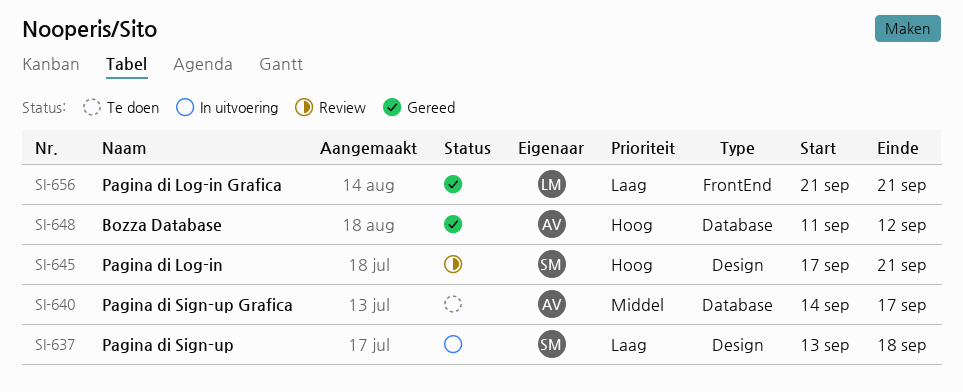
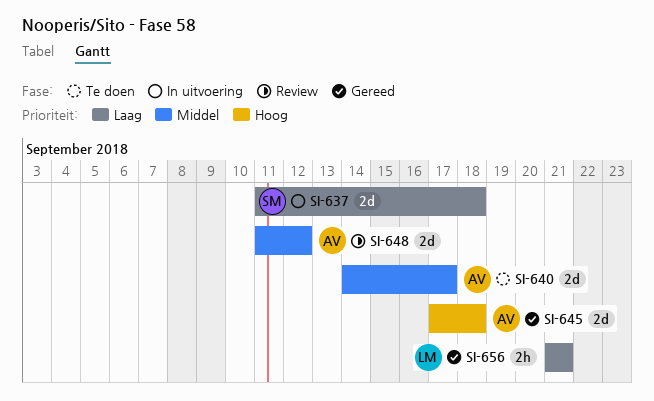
SI-637, start: Sep 13 -> Sep 11
SI-645, status: Review -> Gereed
SI-645, owner: SM -> AV
SI-645, due: Sep 21 -> Sep 18
SI-648, status: Gereed -> Review
SI-648, priority: Hoog -> Middel

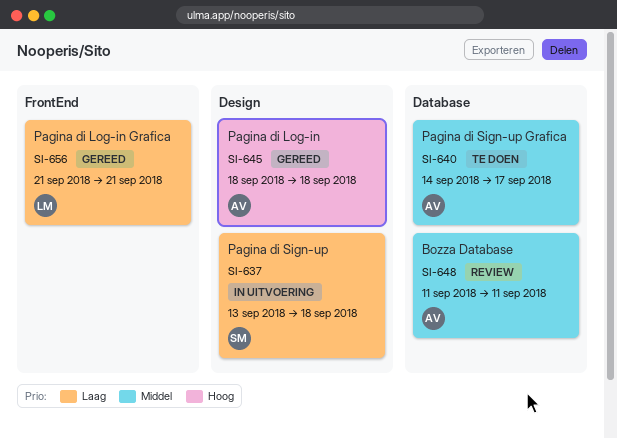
SI-637, start: Sep 11 -> Sep 13
SI-645, start: Sep 17 -> Sep 18
SI-648, due: Sep 12 -> Sep 11

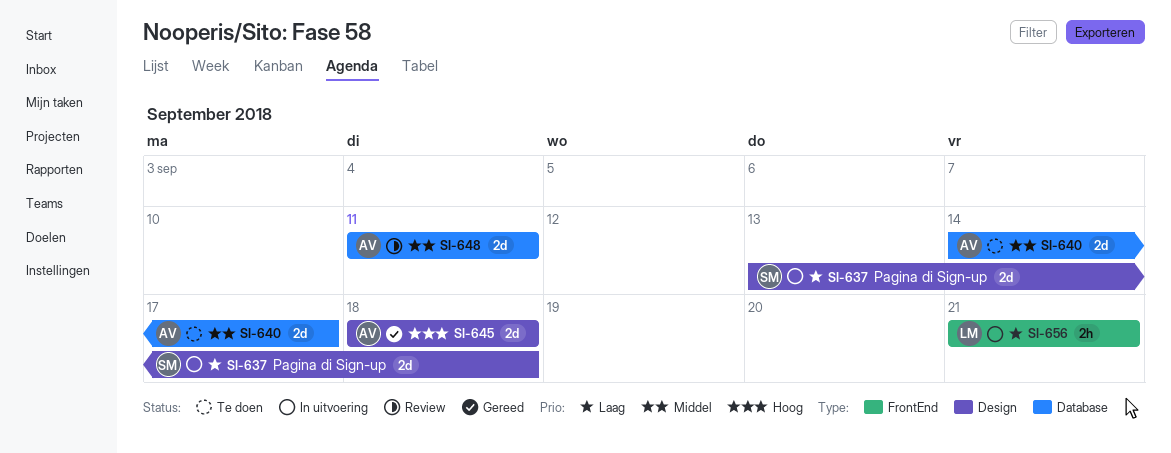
SI-656, status: Gereed -> In uitvoering

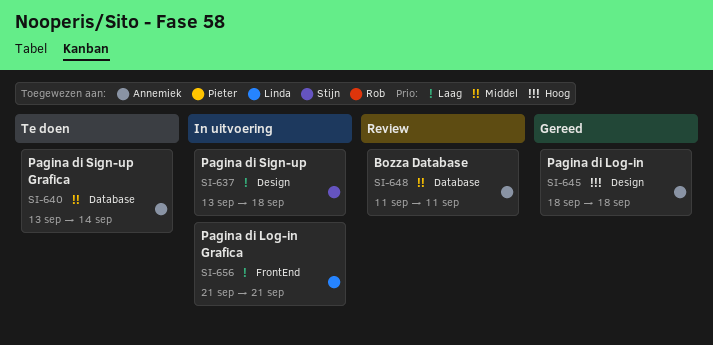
SI-640, start: Sep 14 -> Sep 13
SI-640, due: Sep 17 -> Sep 14

